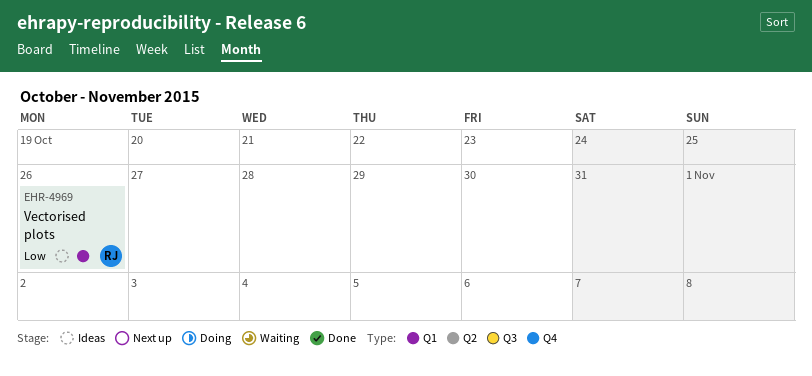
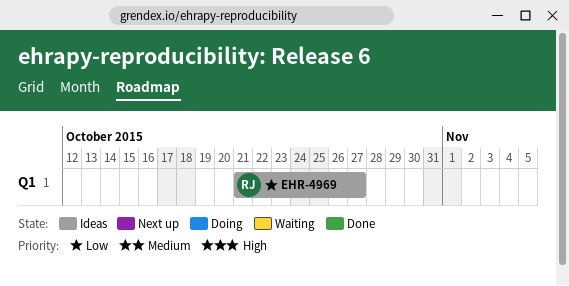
EHR-4969, due: Oct 26 -> Oct 27

